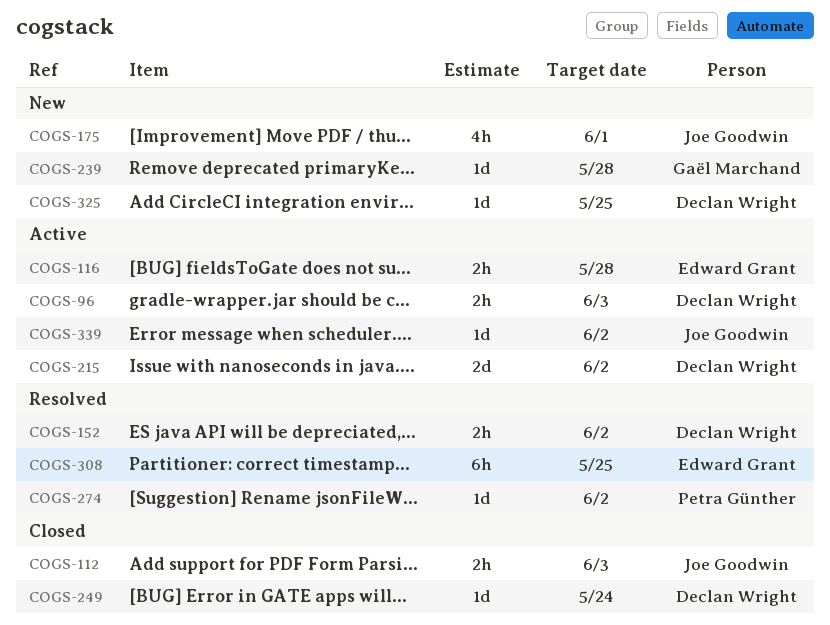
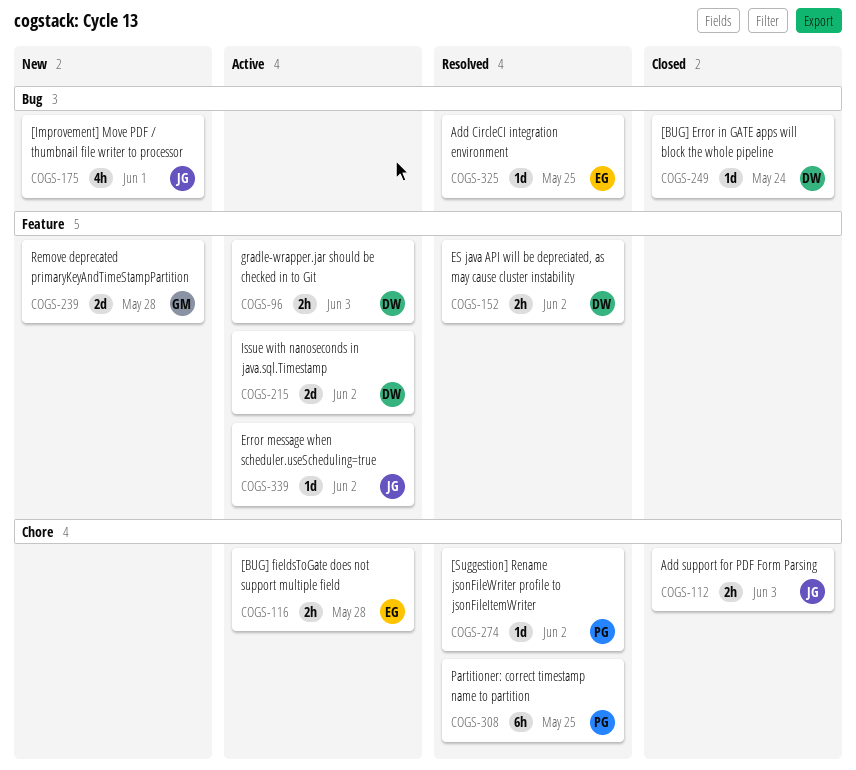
COGS-239, estimate: 1d -> 2d
COGS-308, owner: Edward Grant -> Petra Günther
COGS-325, status: New -> Resolved
COGS-325, owner: Declan Wright -> Edward Grant

